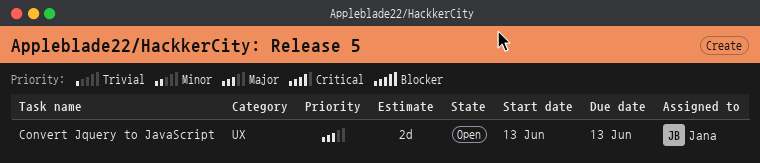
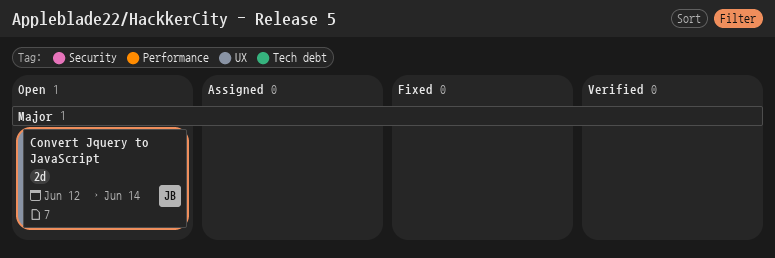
Convert Jquery to JavaScript, start: Jun 13 -> Jun 12
Convert Jquery to JavaScript, due: Jun 13 -> Jun 14

